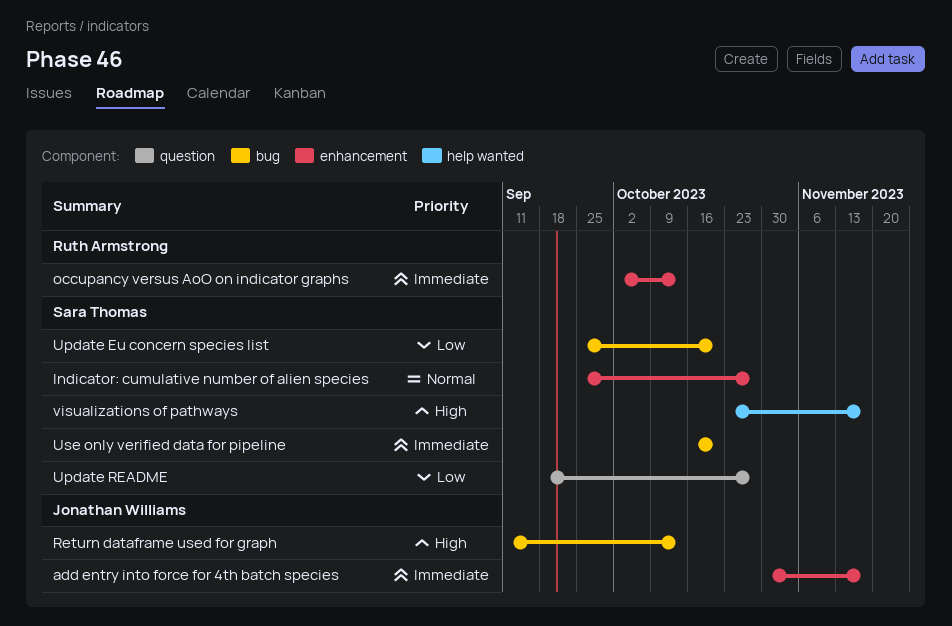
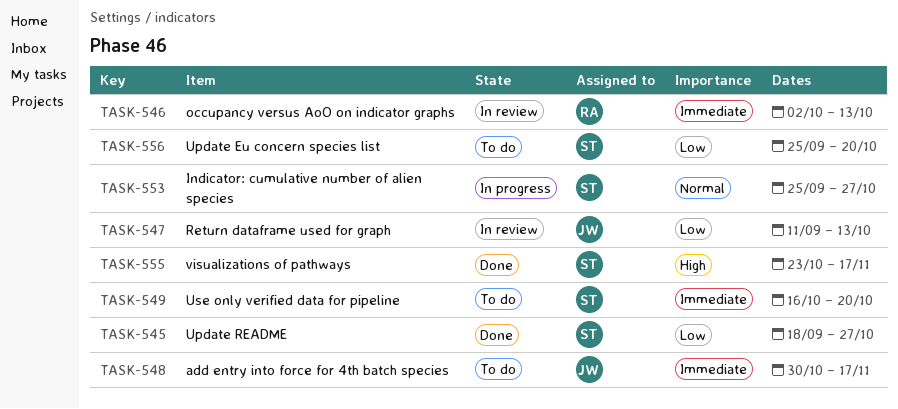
Return dataframe used for graph, priority: High -> Low

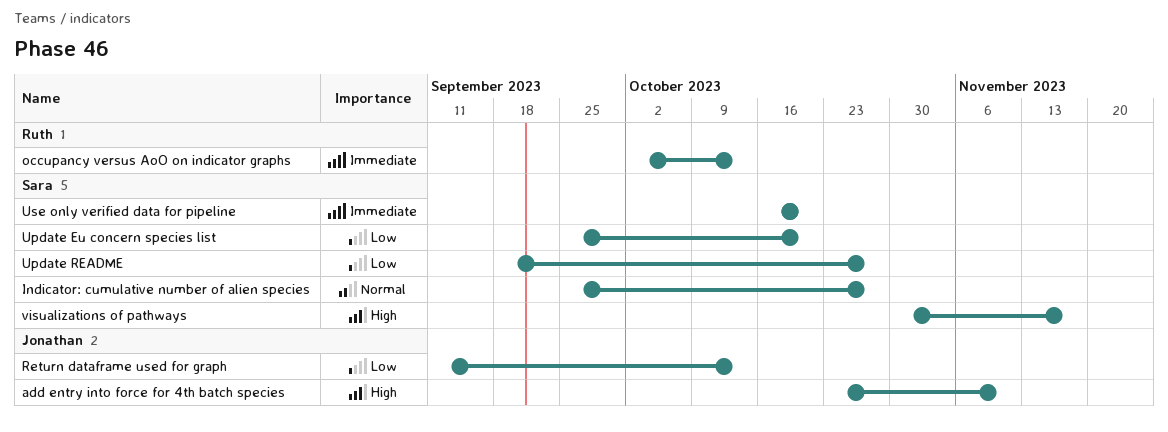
add entry into force for 4th batch species, priority: Immediate -> High
add entry into force for 4th batch species, start: Oct 30 -> Oct 23
add entry into force for 4th batch species, due: Nov 17 -> Nov 10
visualizations of pathways, start: Oct 23 -> Oct 30

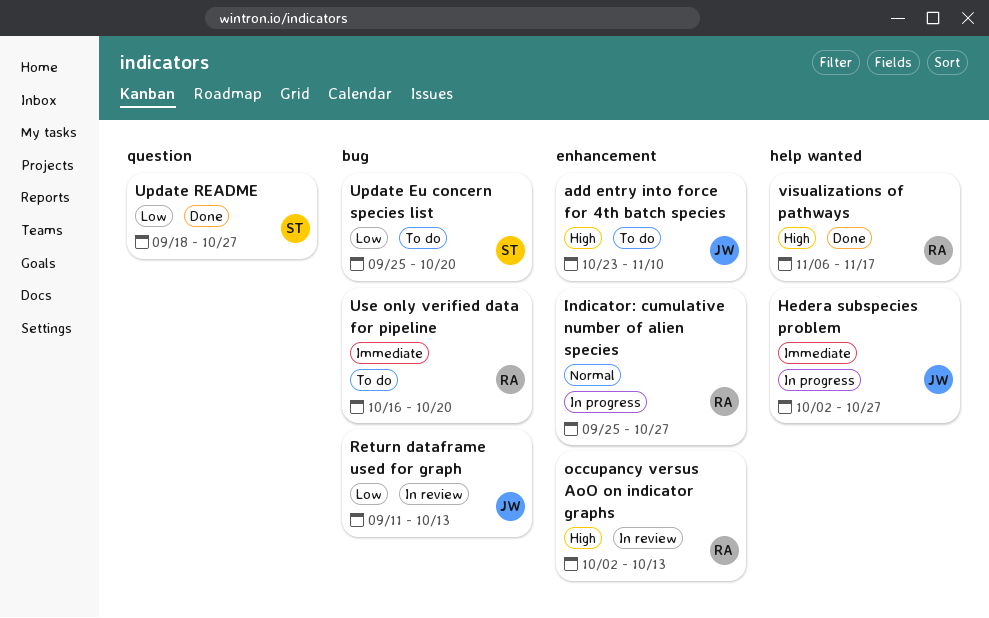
Hedera subspecies problem: none -> present
Indicator: cumulative number of alien species, owner: Sara -> Ruth
occupancy versus AoO on indicator graphs, priority: Immediate -> High
Use only verified data for pipeline, owner: Sara -> Ruth
visualizations of pathways, owner: Sara -> Ruth
visualizations of pathways, start: Oct 30 -> Nov 6

